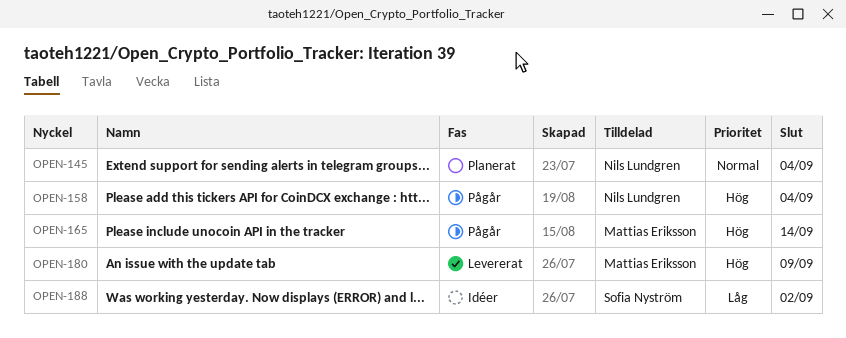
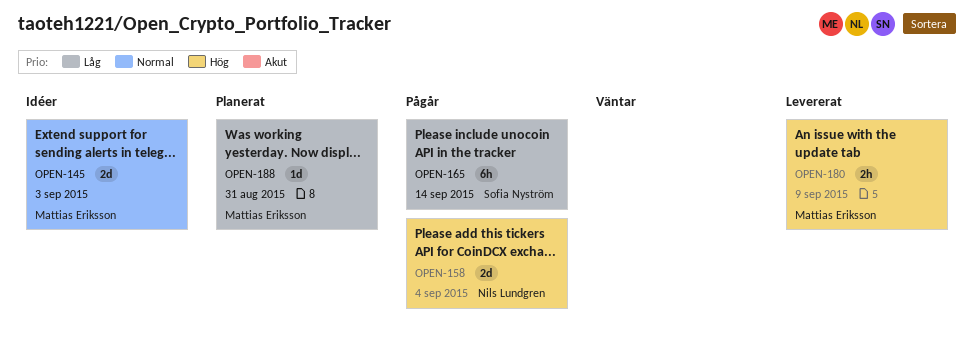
OPEN-145, status: Planerat -> Idéer
OPEN-145, owner: Nils Lundgren -> Mattias Eriksson
OPEN-145, due: Sep 4 -> Sep 3
OPEN-165, owner: Mattias Eriksson -> Sofia Nyström
OPEN-165, priority: Hög -> Låg
OPEN-188, status: Idéer -> Planerat
OPEN-188, owner: Sofia Nyström -> Mattias Eriksson
OPEN-188, due: Sep 2 -> Aug 31

